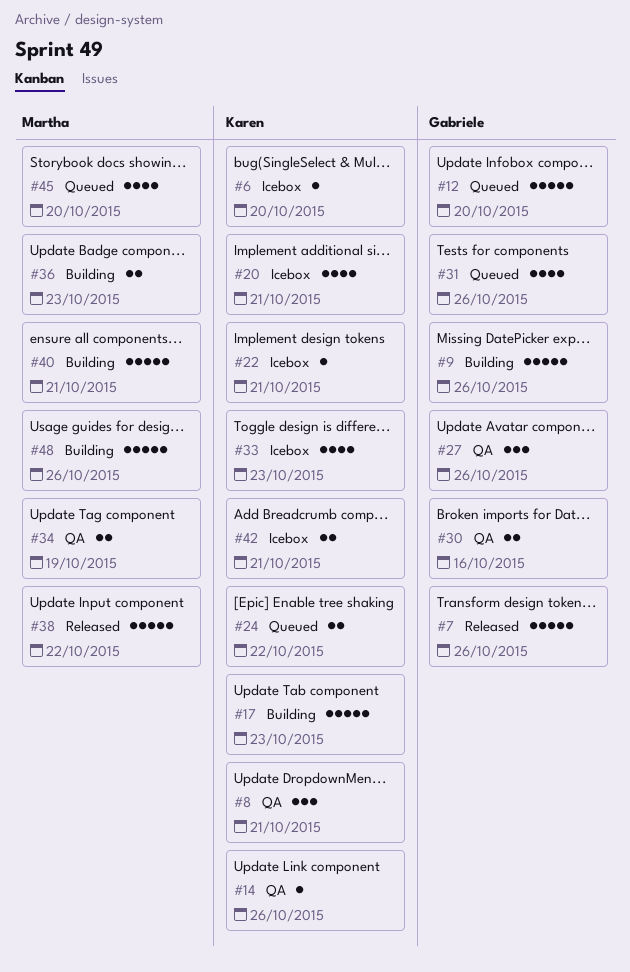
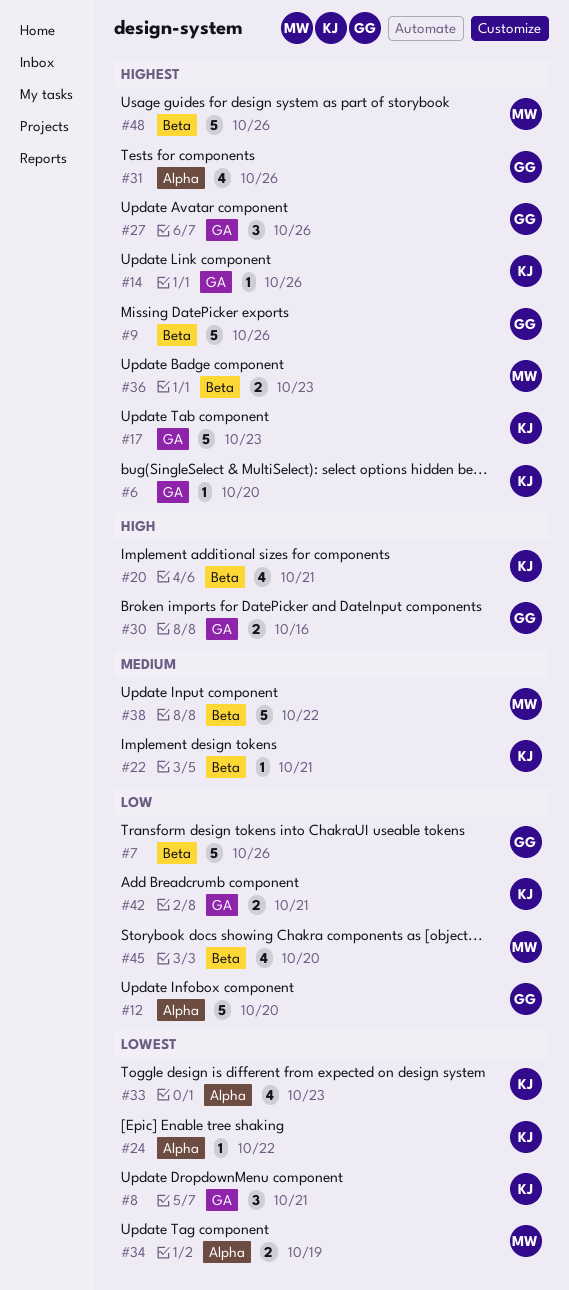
#24, estimate: 2 -> 1
#40: present -> none

